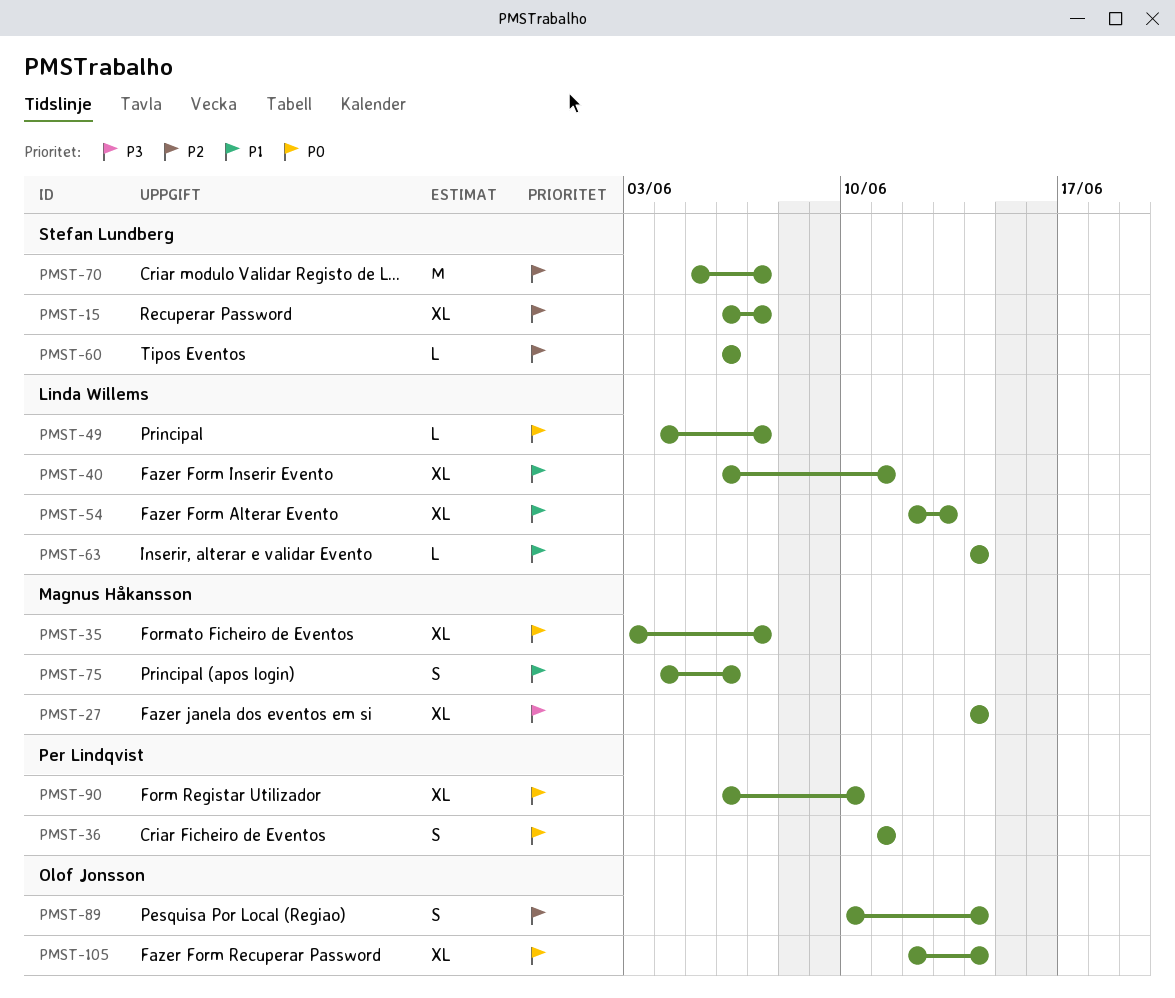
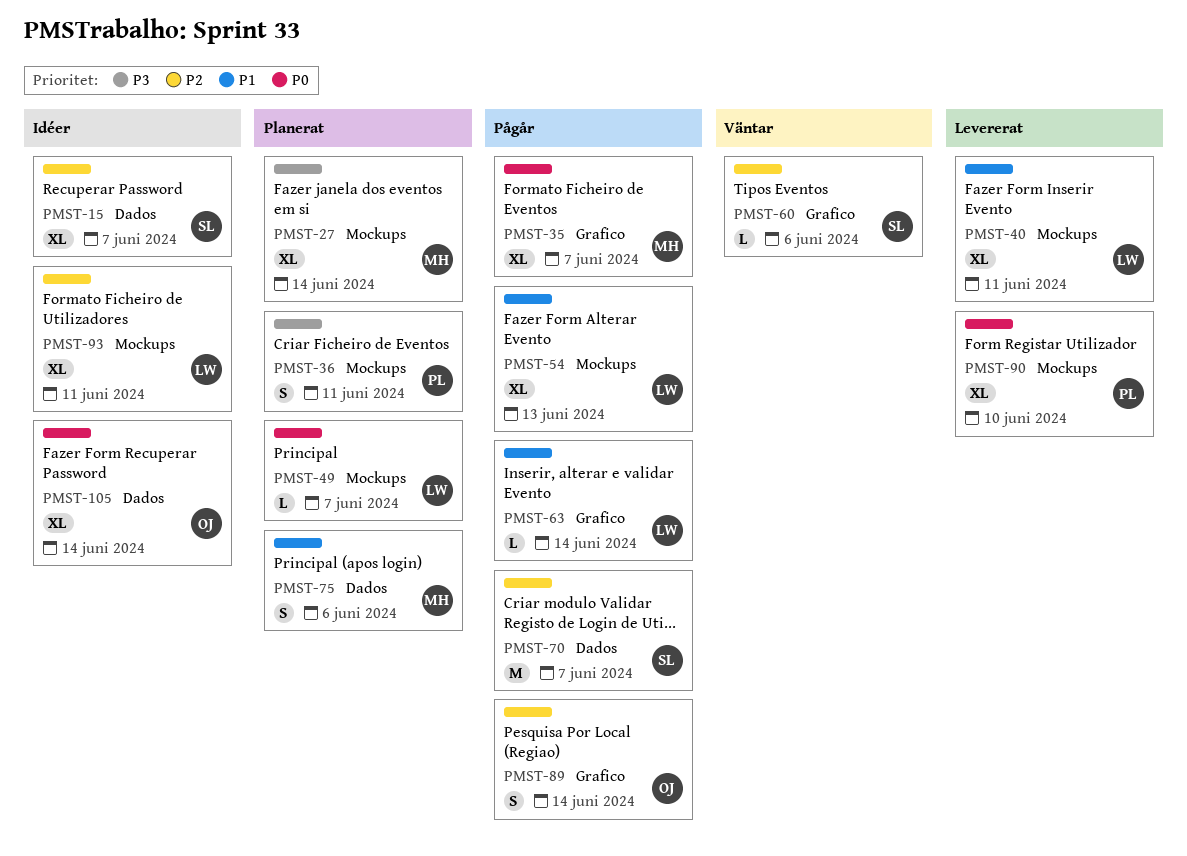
PMST-36, priority: P0 -> P3
PMST-93: none -> present

